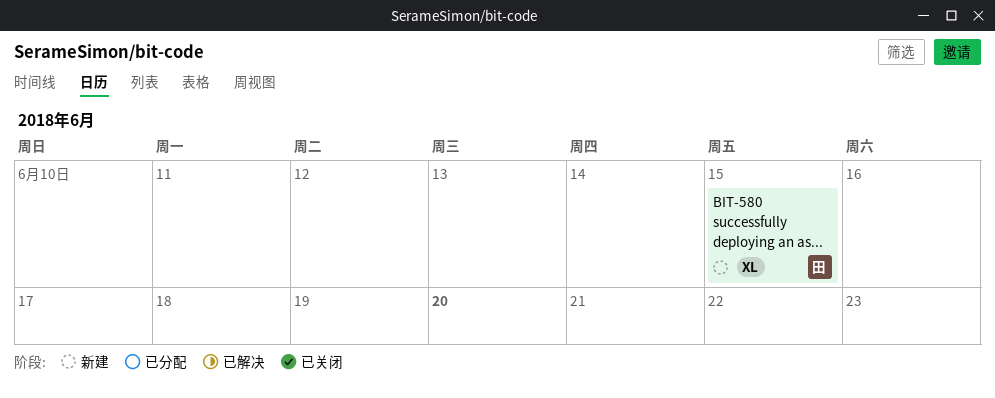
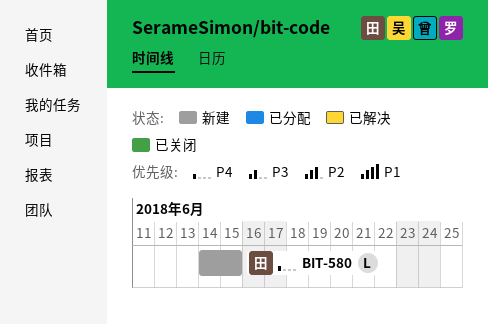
BIT-580, estimate: XL -> L

